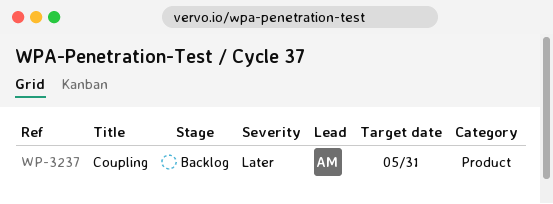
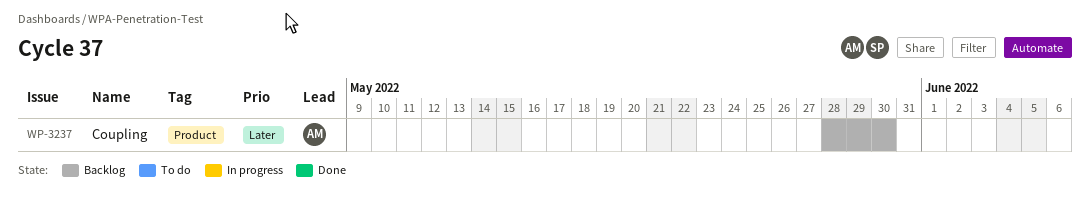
WP-3237, due: May 31 -> May 30

